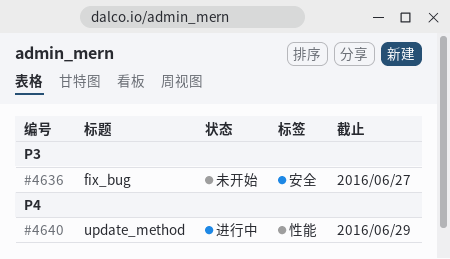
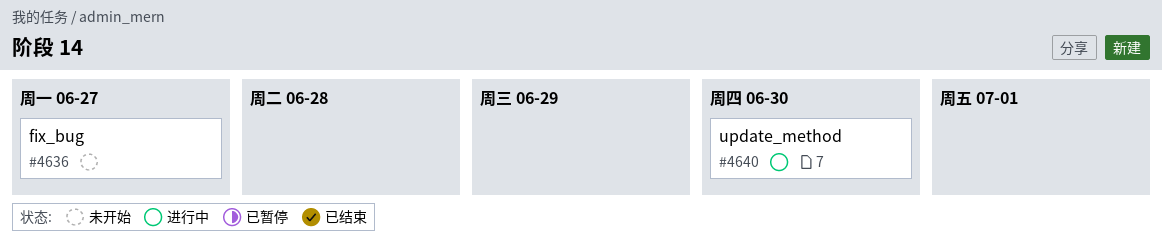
#4640, due: Jun 29 -> Jun 30

